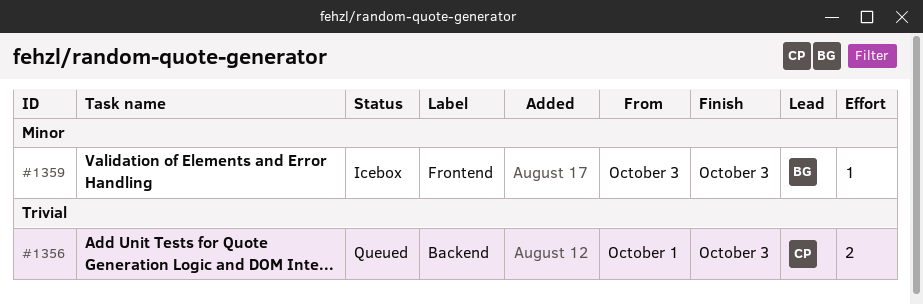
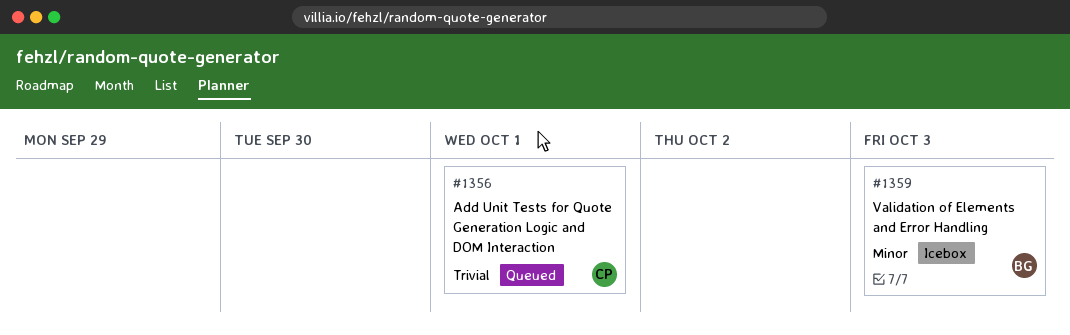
#1356, due: Oct 3 -> Oct 1

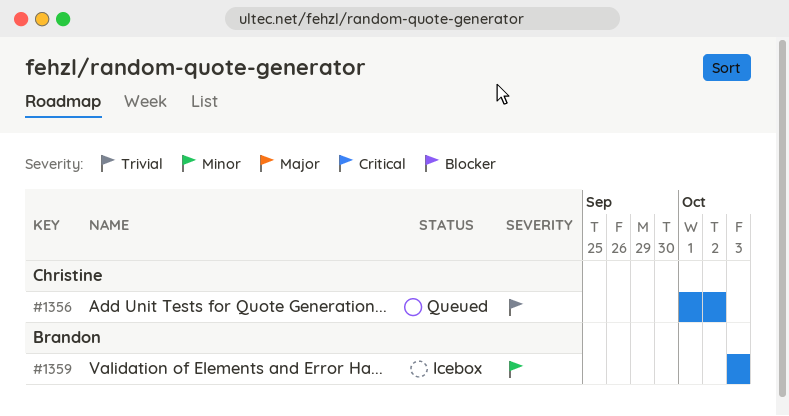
#1356, due: Oct 1 -> Oct 2

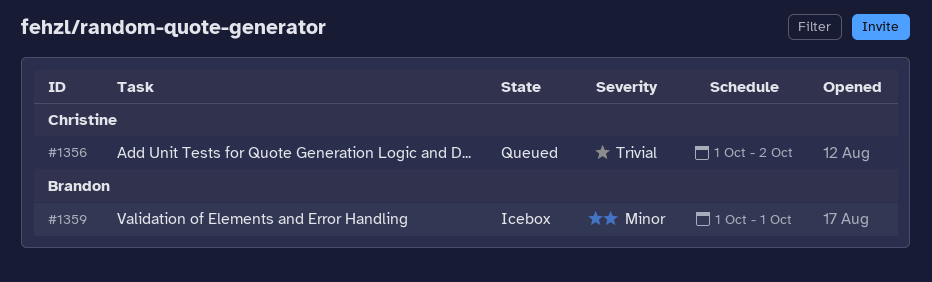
#1359, start: Oct 3 -> Oct 1
#1359, due: Oct 3 -> Oct 1

